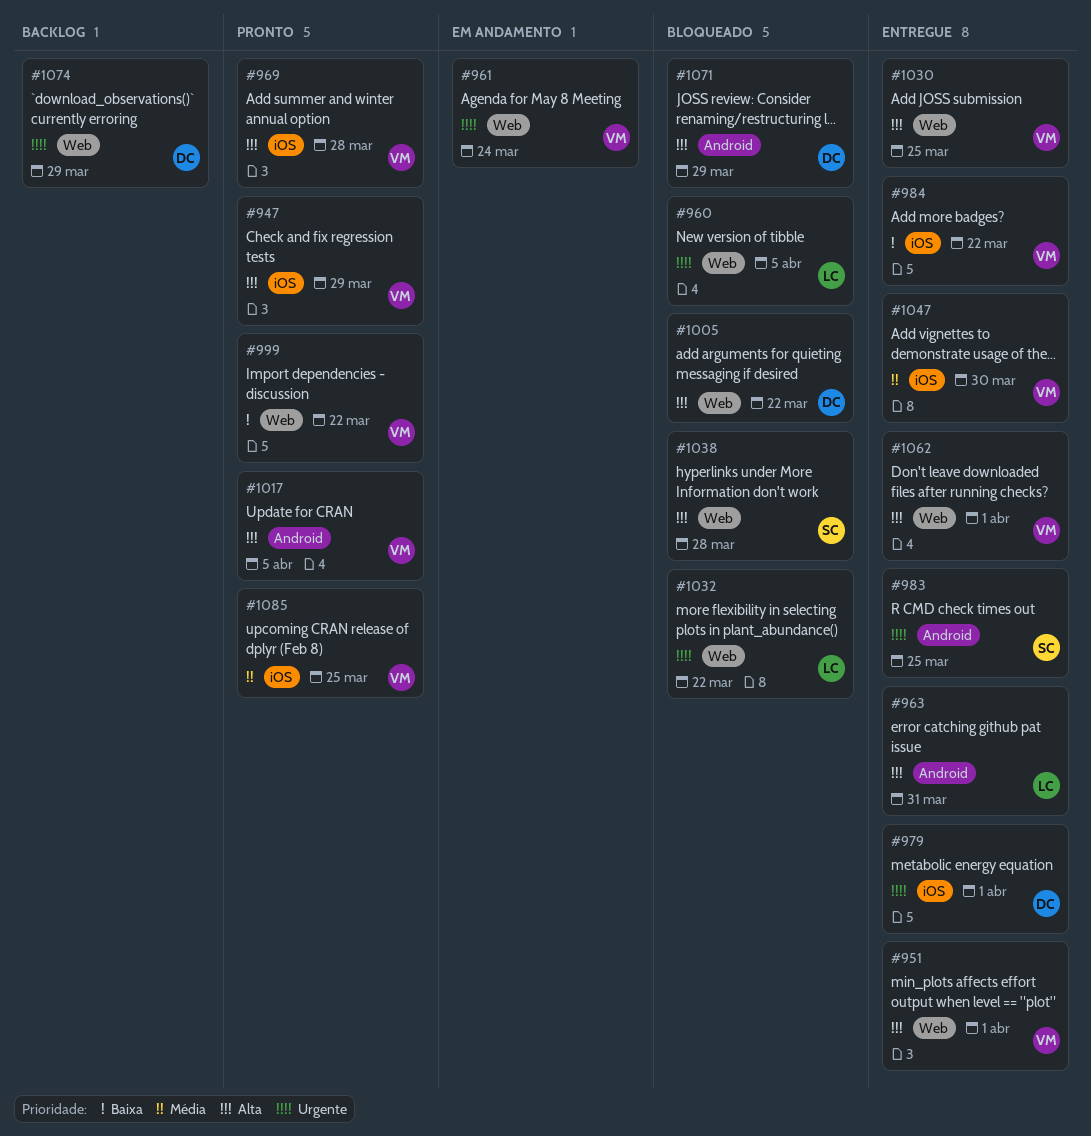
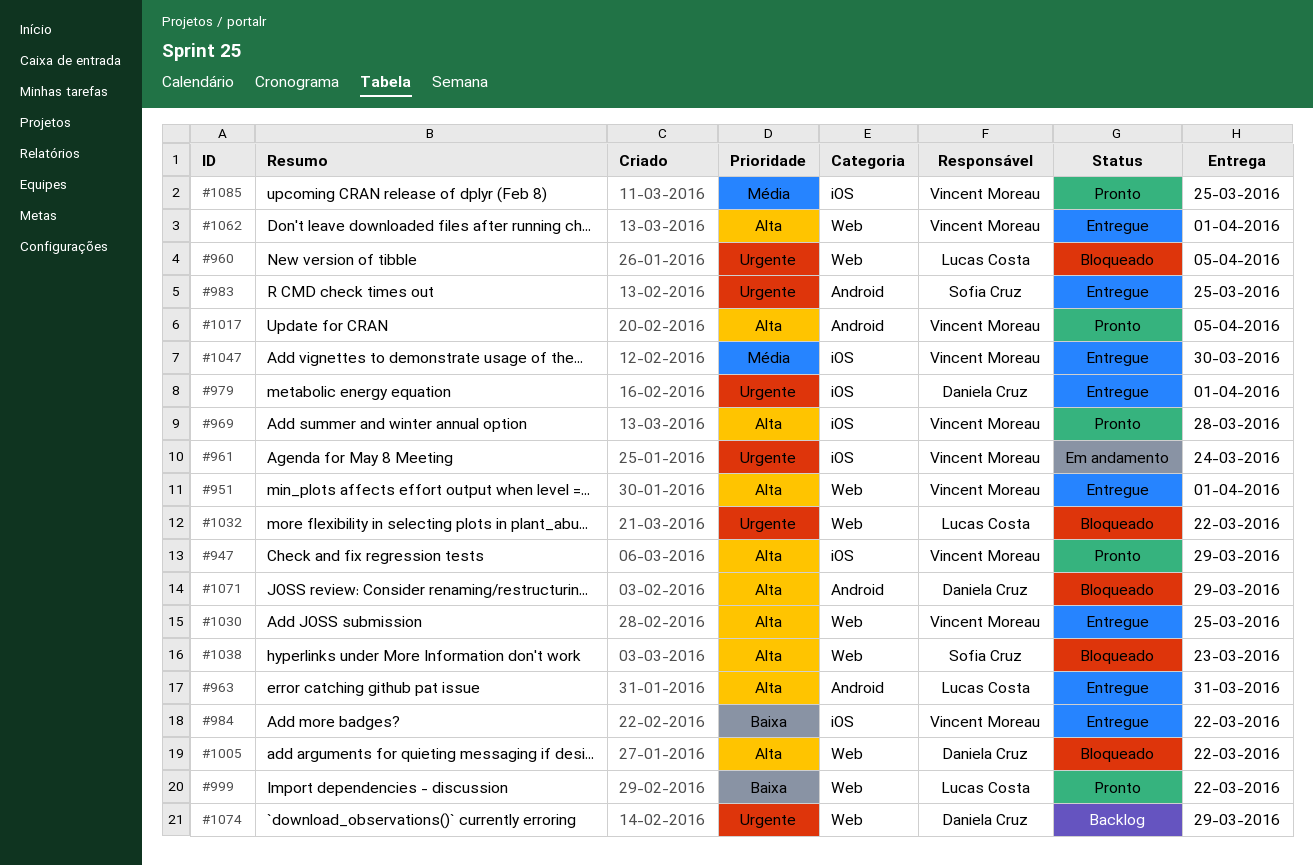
#961, label: Web -> iOS
#999, owner: Vincent Moreau -> Lucas Costa
#1038, due: Mar 28 -> Mar 23

